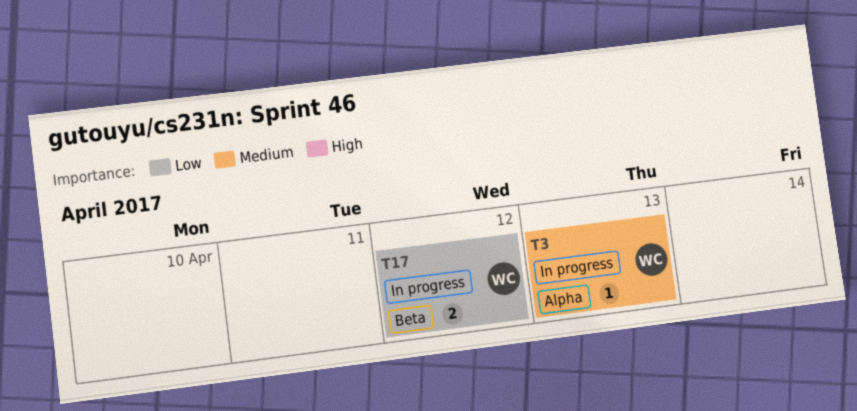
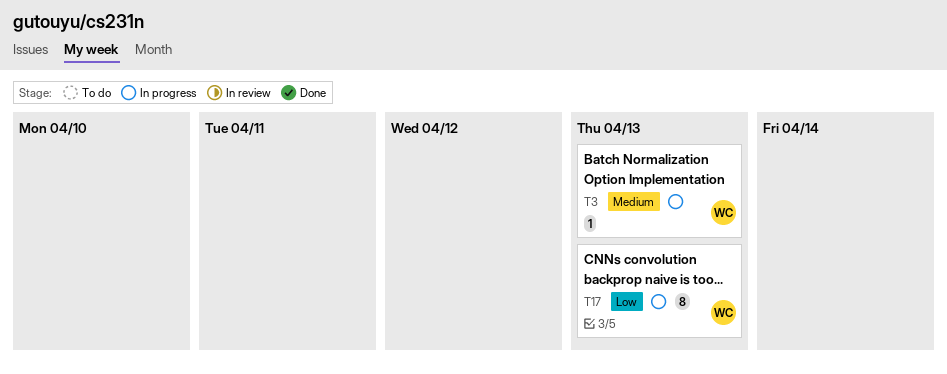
T17, estimate: 2 -> 8
T17, due: Apr 12 -> Apr 13

